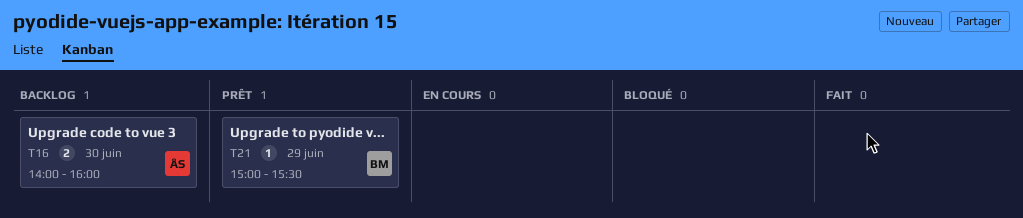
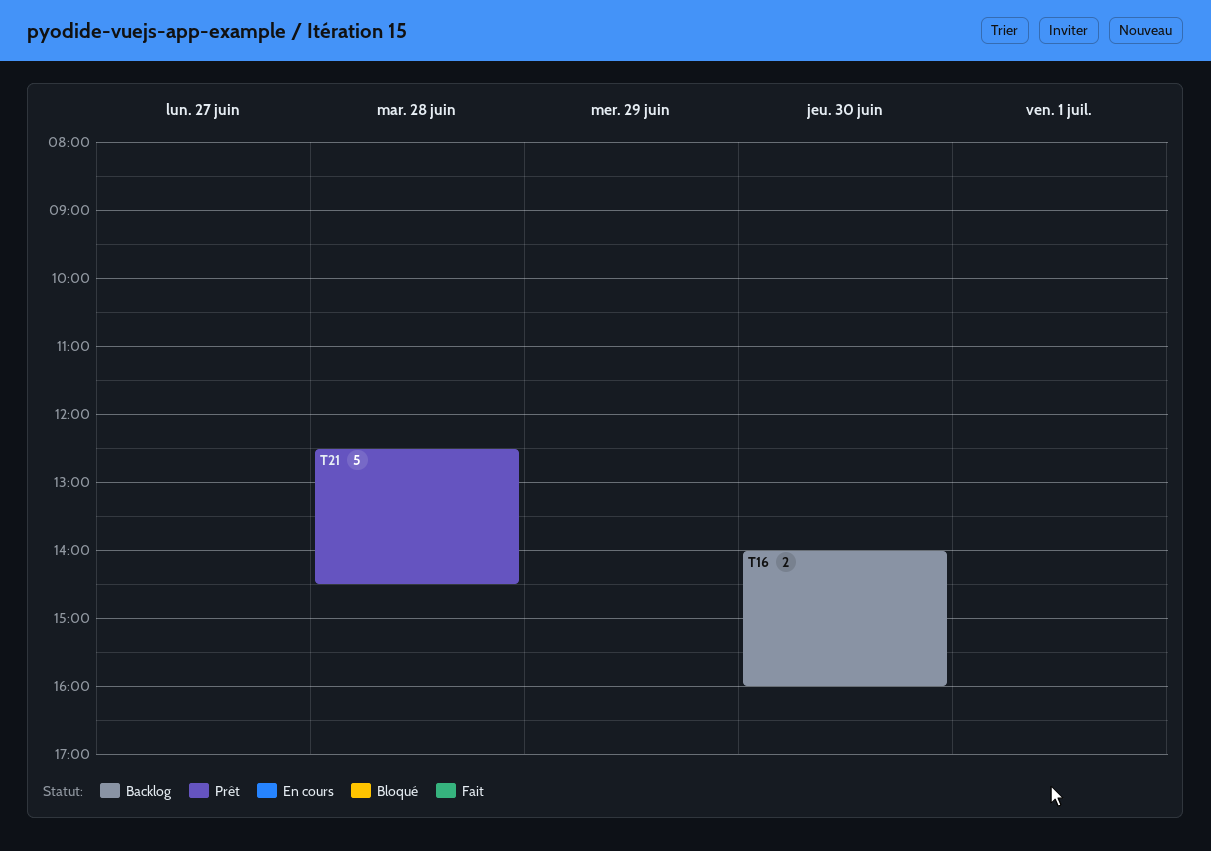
T21, estimate: 1 -> 5
T21, day: Jun 29 -> Jun 28
T21, begins: 15:00 -> 12:30
T21, ends: 15:30 -> 14:30

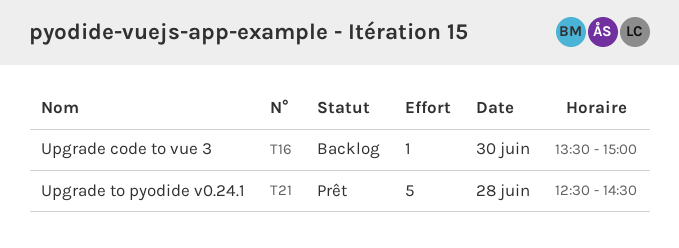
T16, estimate: 2 -> 1
T16, begins: 14:00 -> 13:30
T16, ends: 16:00 -> 15:00

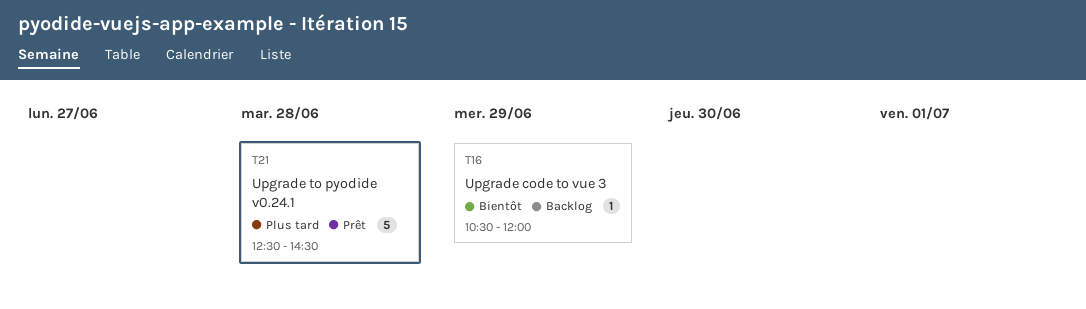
T16, day: Jun 30 -> Jun 29
T16, begins: 13:30 -> 10:30
T16, ends: 15:00 -> 12:00

